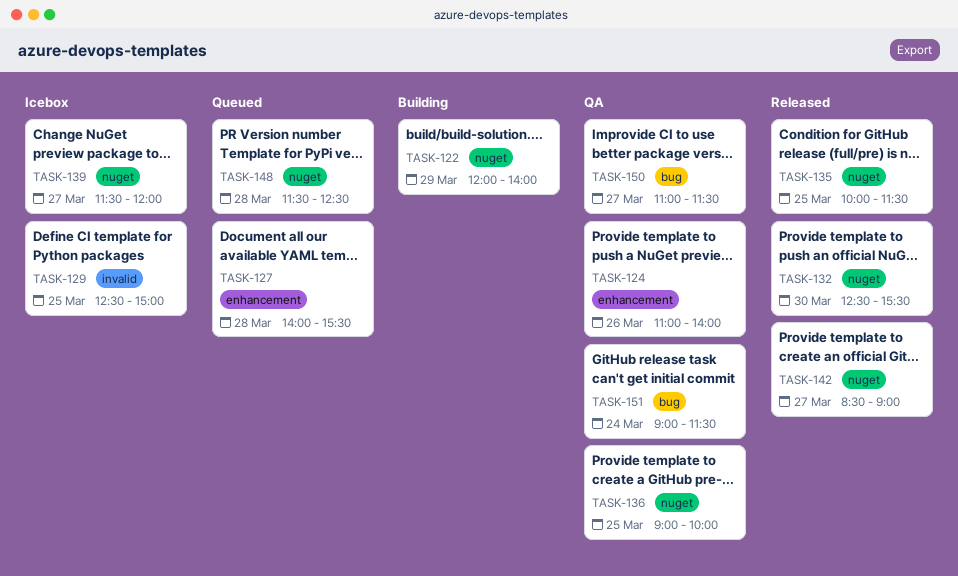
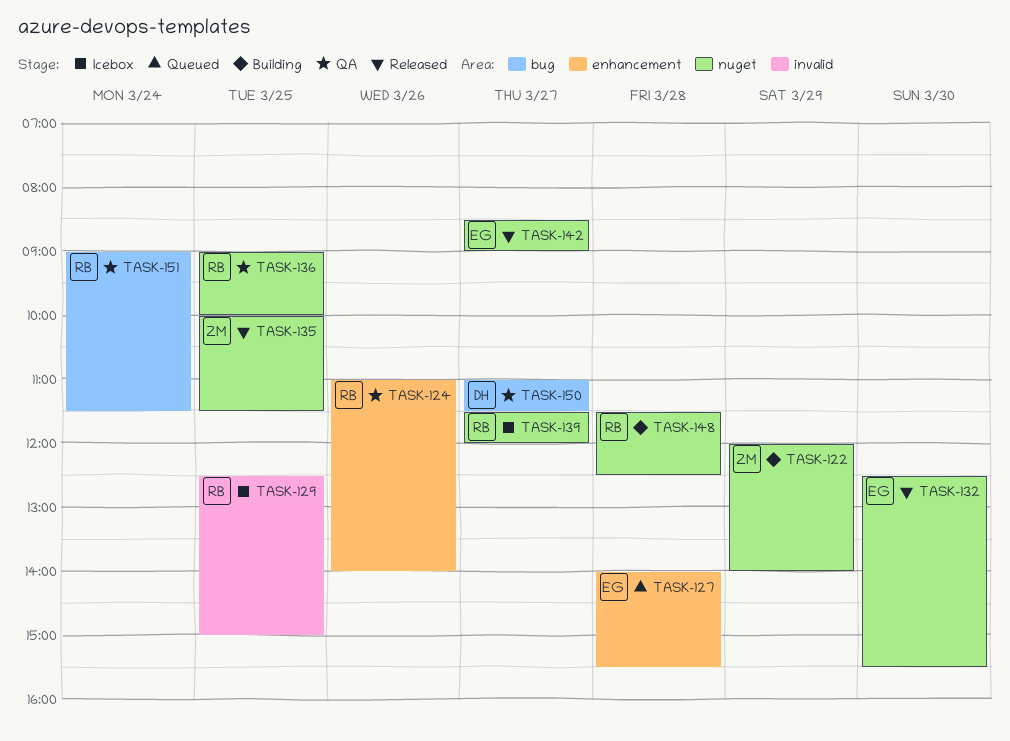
TASK-148, status: Queued -> Building

